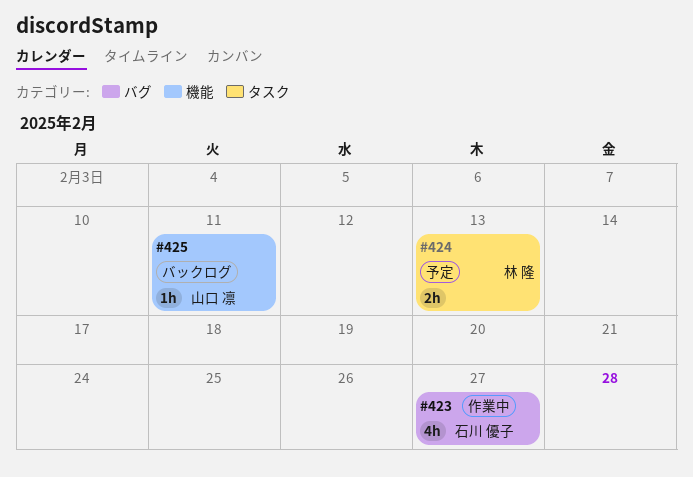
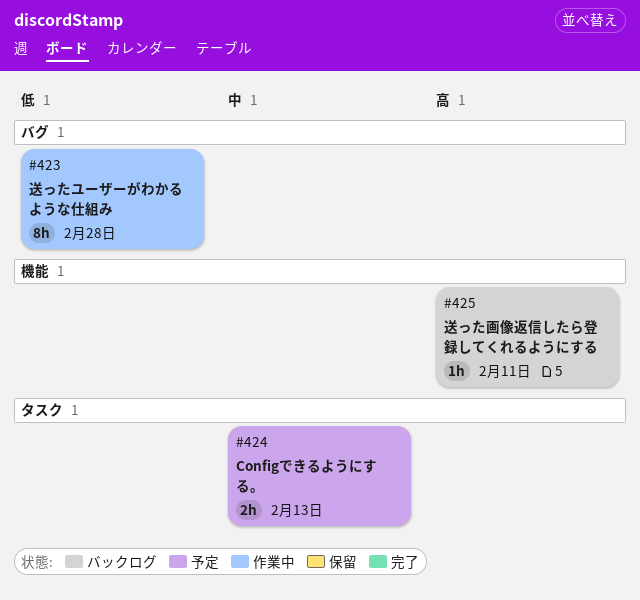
#423, estimate: 4h -> 8h
#423, due: Feb 27 -> Feb 28

